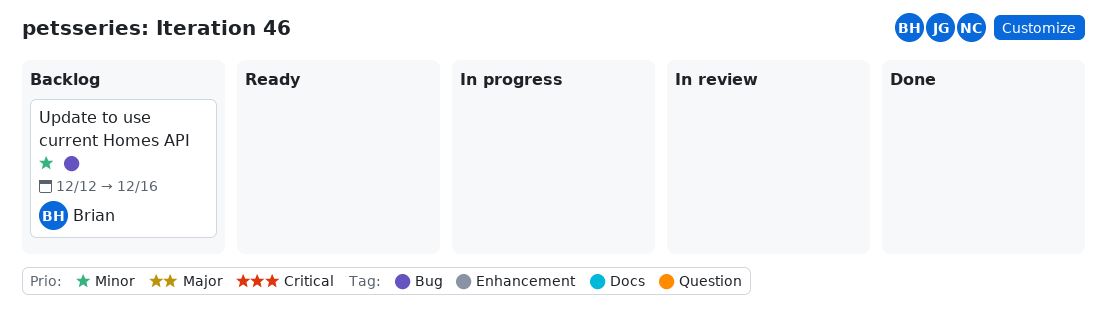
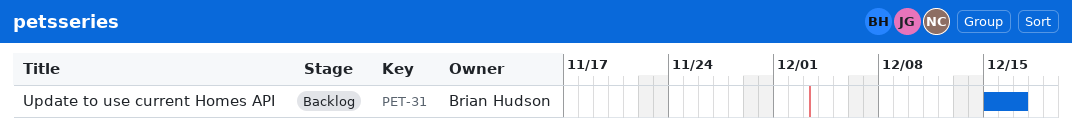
Update to use current Homes API, start: Dec 12 -> Dec 15
Update to use current Homes API, due: Dec 16 -> Dec 17

